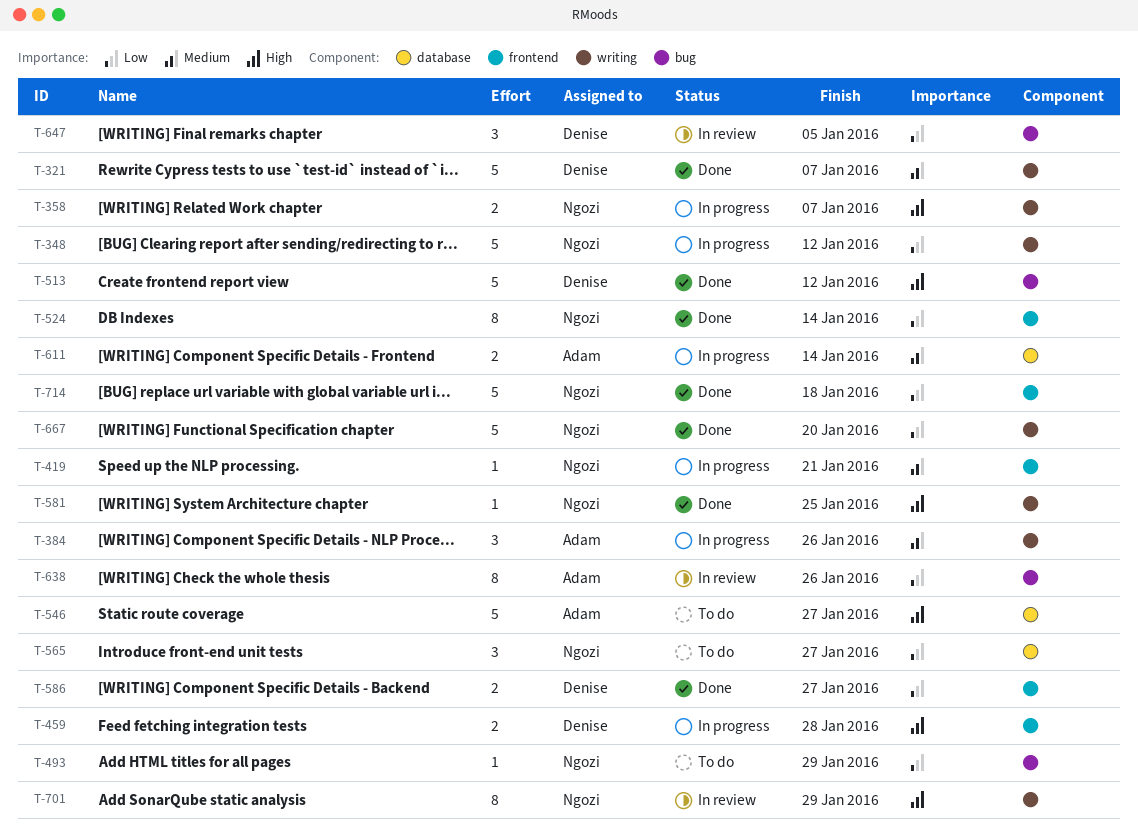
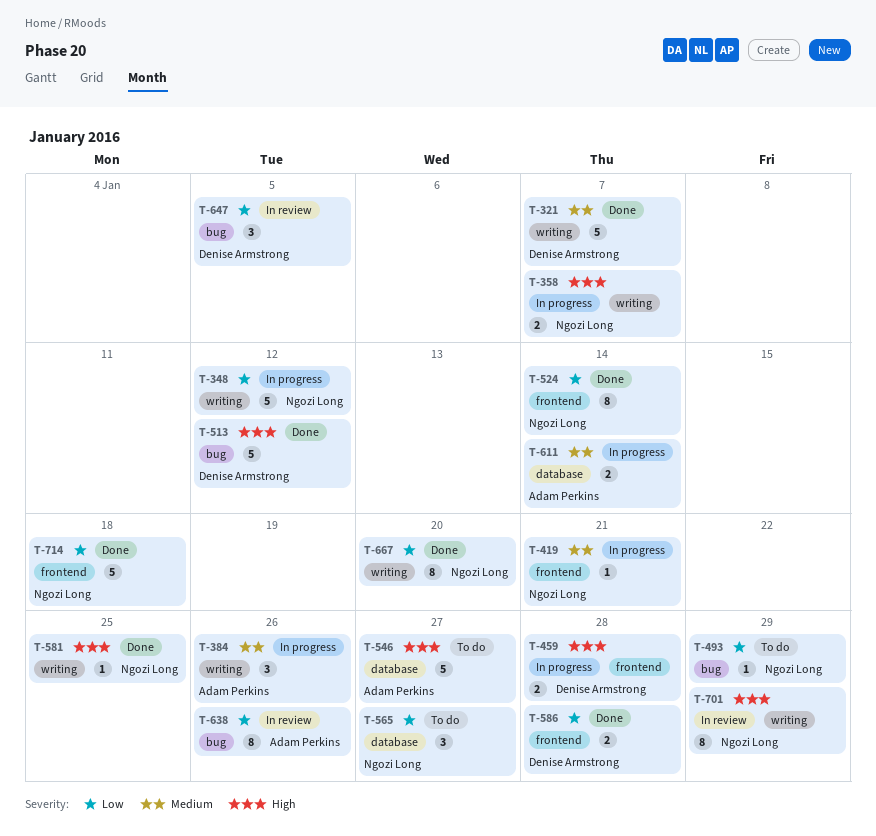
T-586, due: Jan 27 -> Jan 28
T-667, estimate: 5 -> 8

